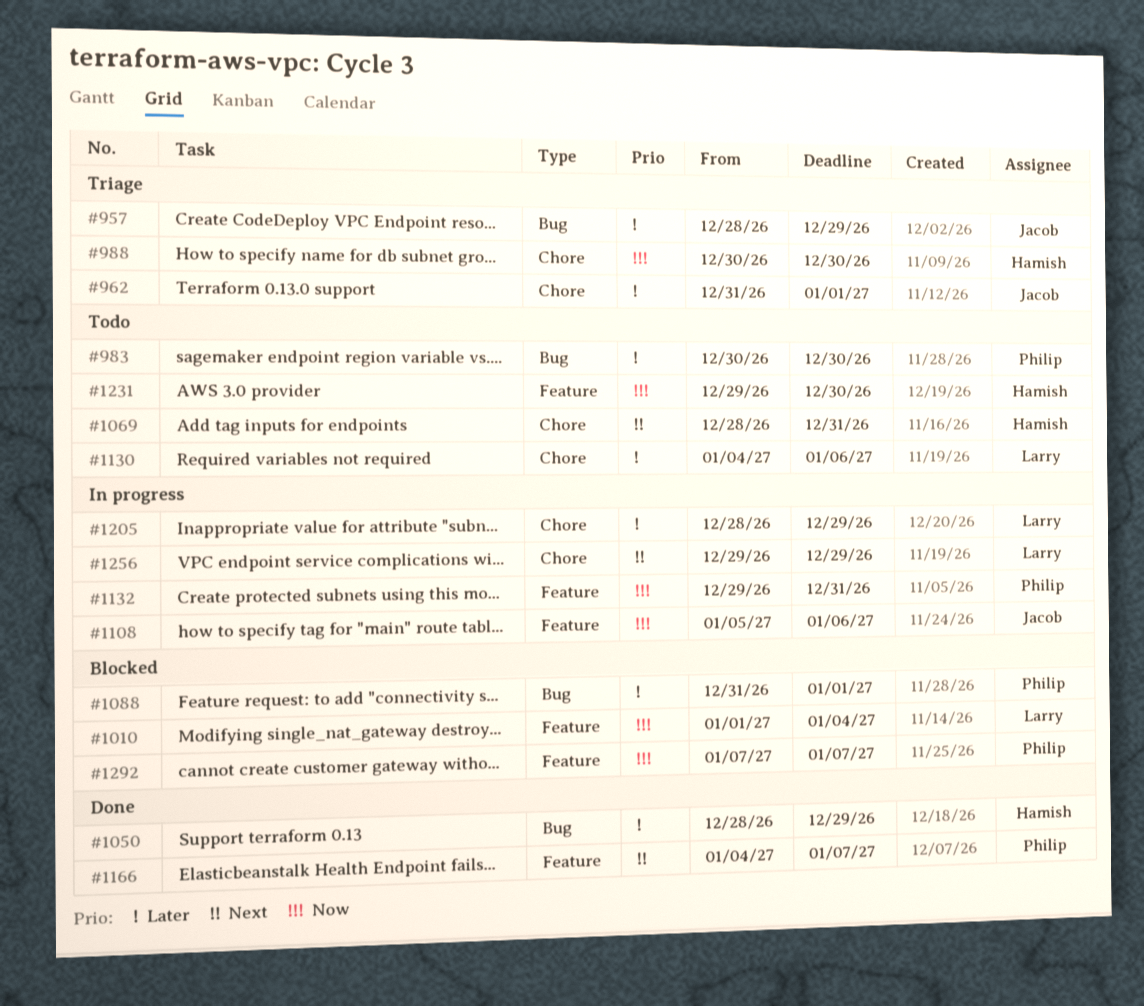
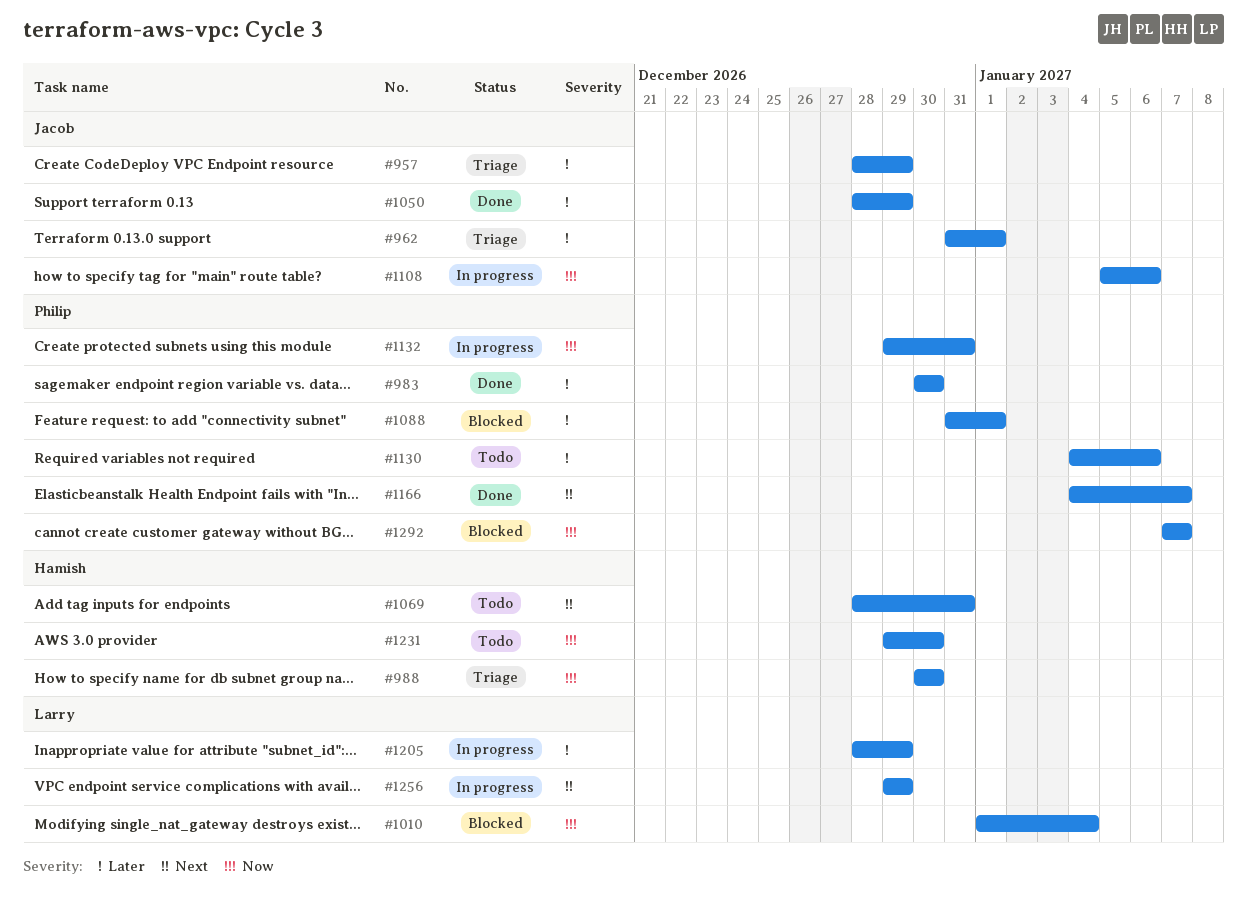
#983, status: Todo -> Done
#1050, owner: Hamish -> Jacob
#1130, owner: Larry -> Philip

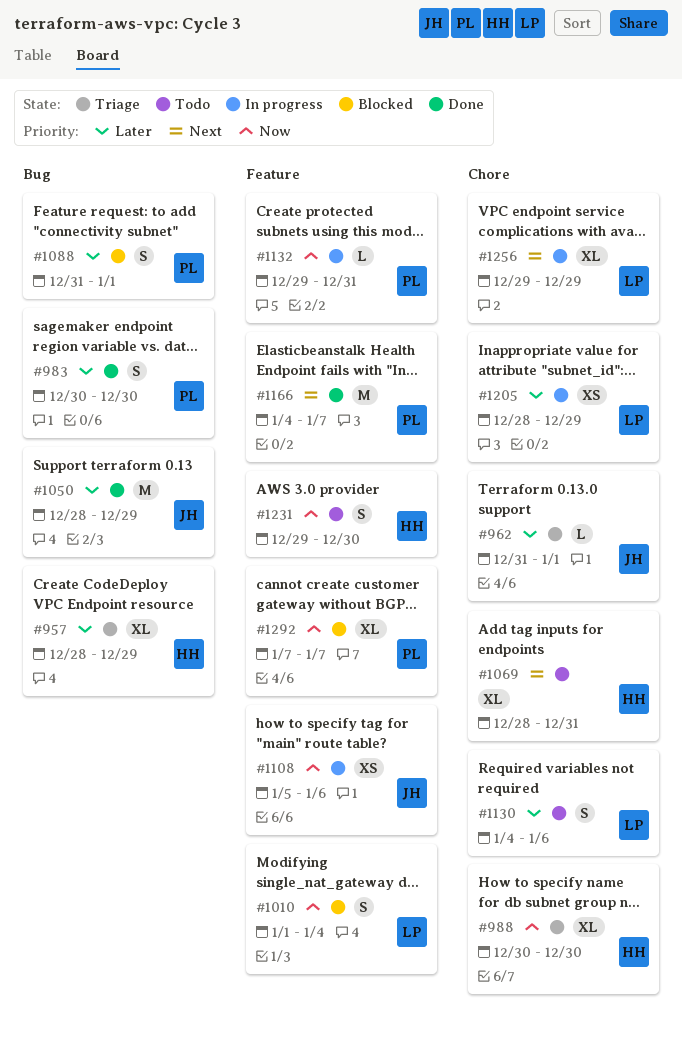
#957, owner: Jacob -> Hamish
#1130, owner: Philip -> Larry

